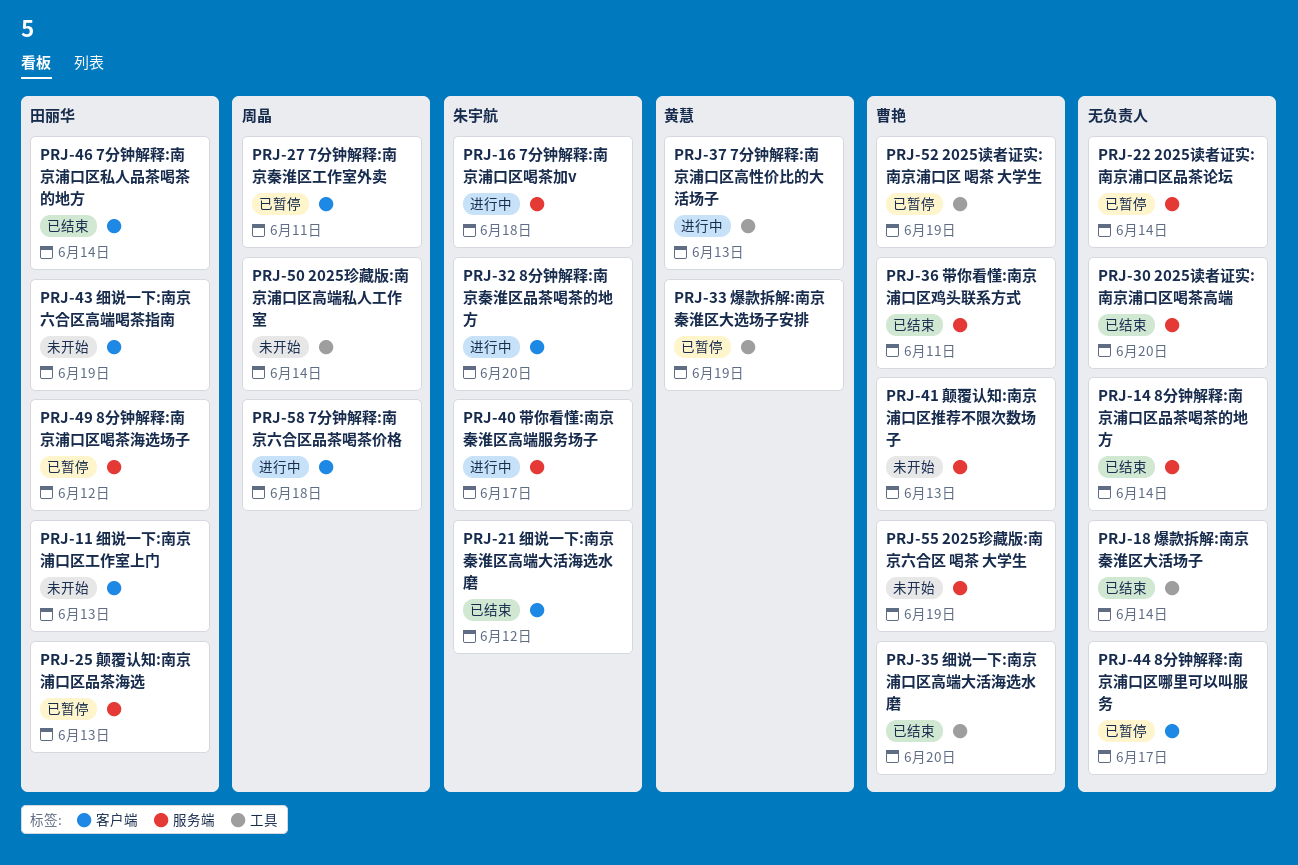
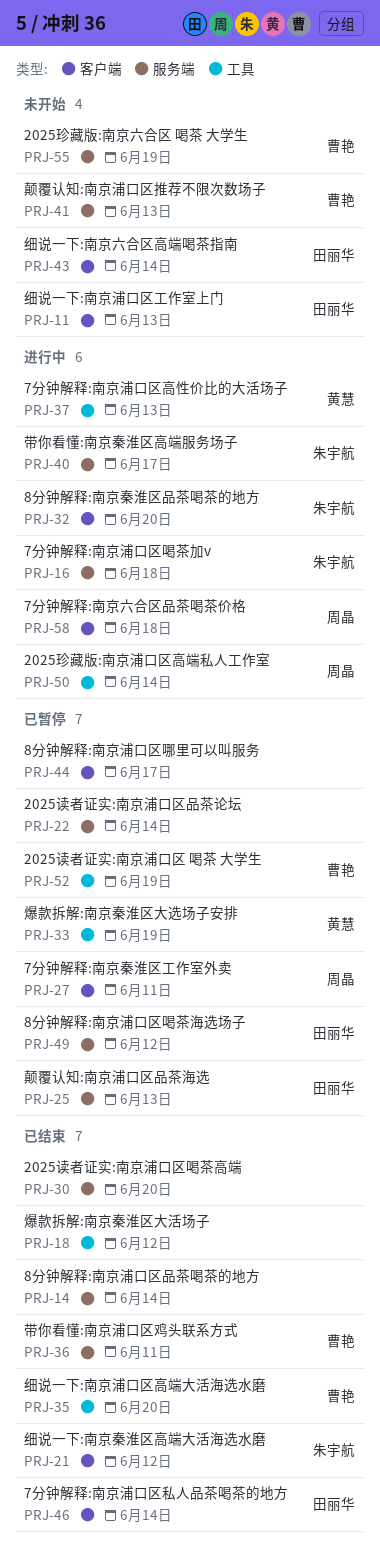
PRJ-18, due: Jun 14 -> Jun 12
PRJ-43, due: Jun 19 -> Jun 14
PRJ-50, status: 未开始 -> 进行中

